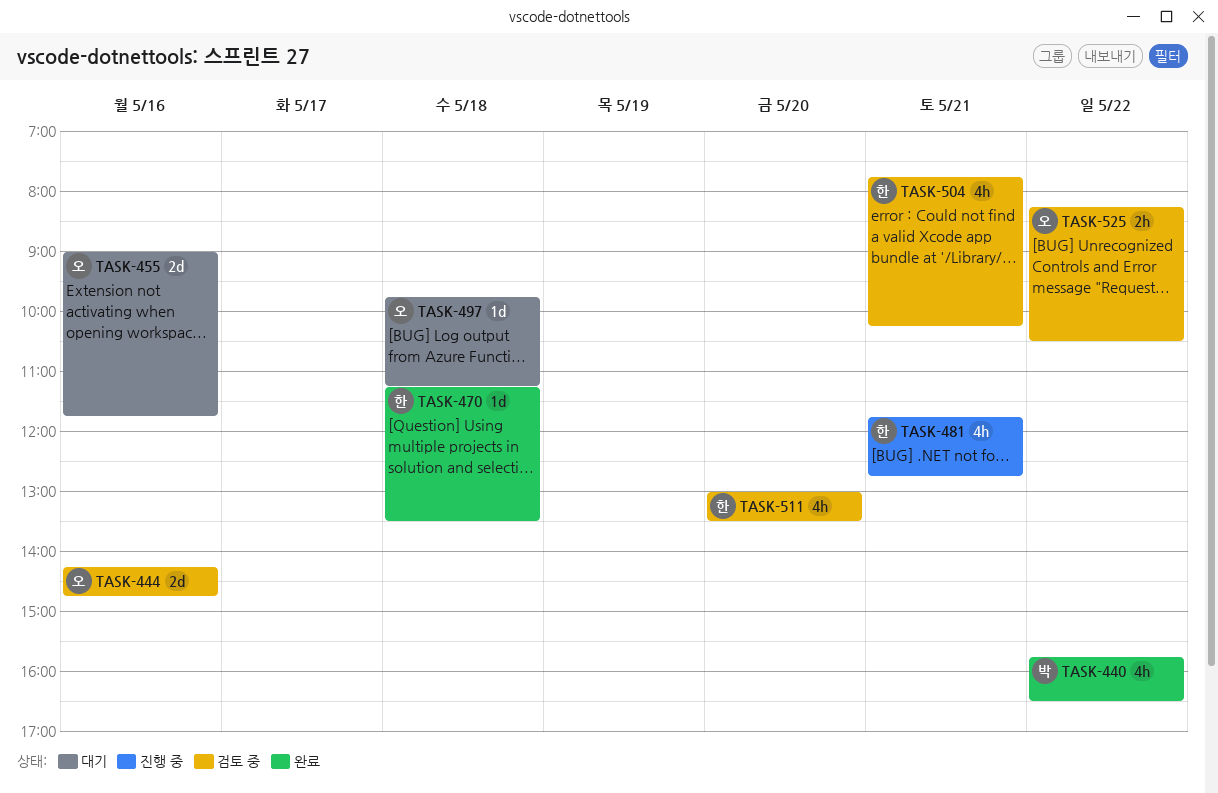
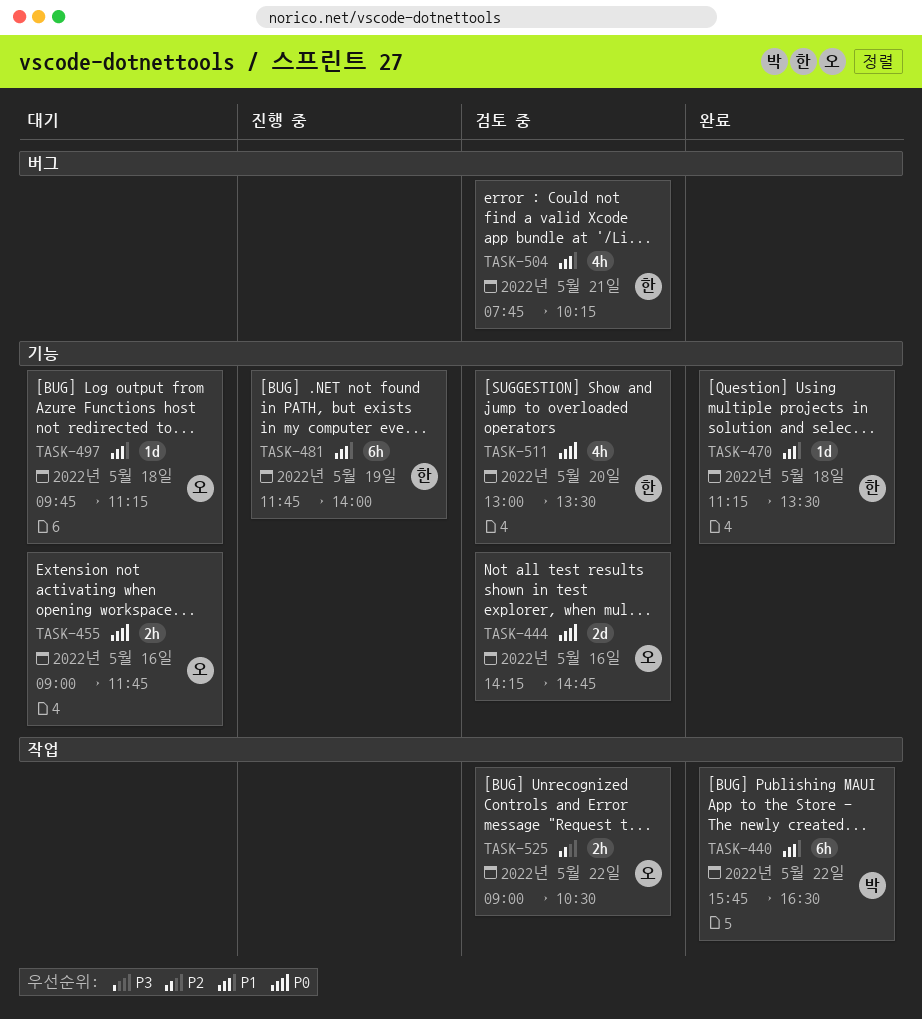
TASK-440, estimate: 4h -> 6h
TASK-455, estimate: 2d -> 2h
TASK-481, estimate: 4h -> 6h
TASK-481, day: May 21 -> May 19
TASK-481, ends: 12:45 -> 14:00
TASK-525, begins: 08:15 -> 09:00

